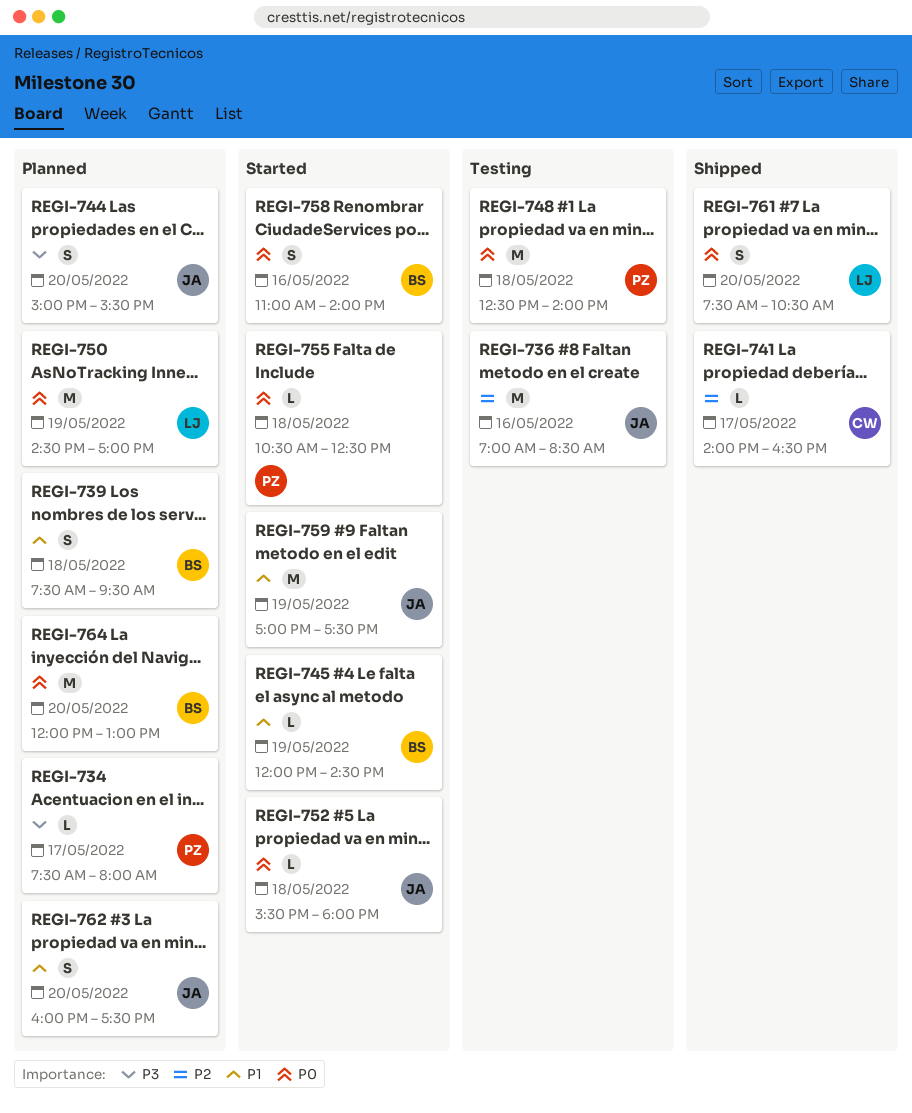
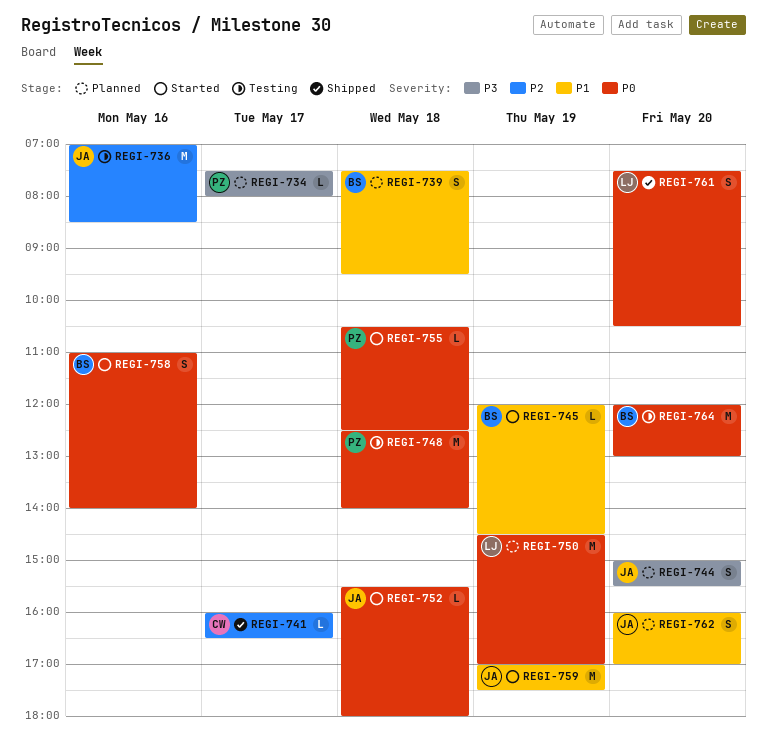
REGI-741, begins: 14:00 -> 16:00
REGI-762, ends: 17:30 -> 17:00
REGI-764, status: Planned -> Testing

